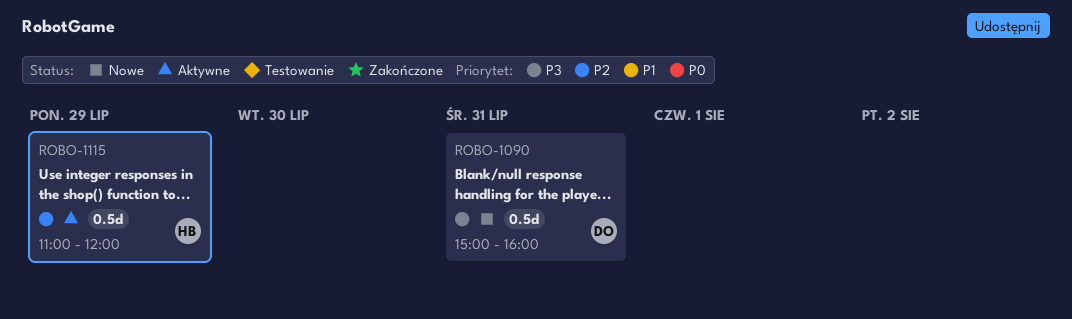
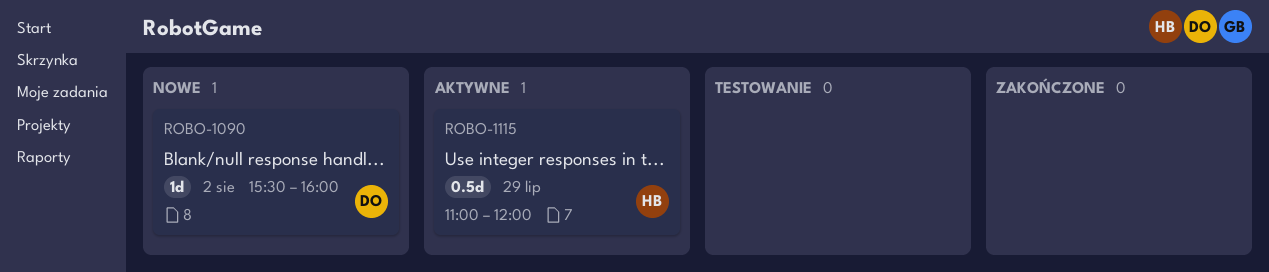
ROBO-1090, estimate: 0.5d -> 1d
ROBO-1090, day: Jul 31 -> Aug 2
ROBO-1090, begins: 15:00 -> 15:30

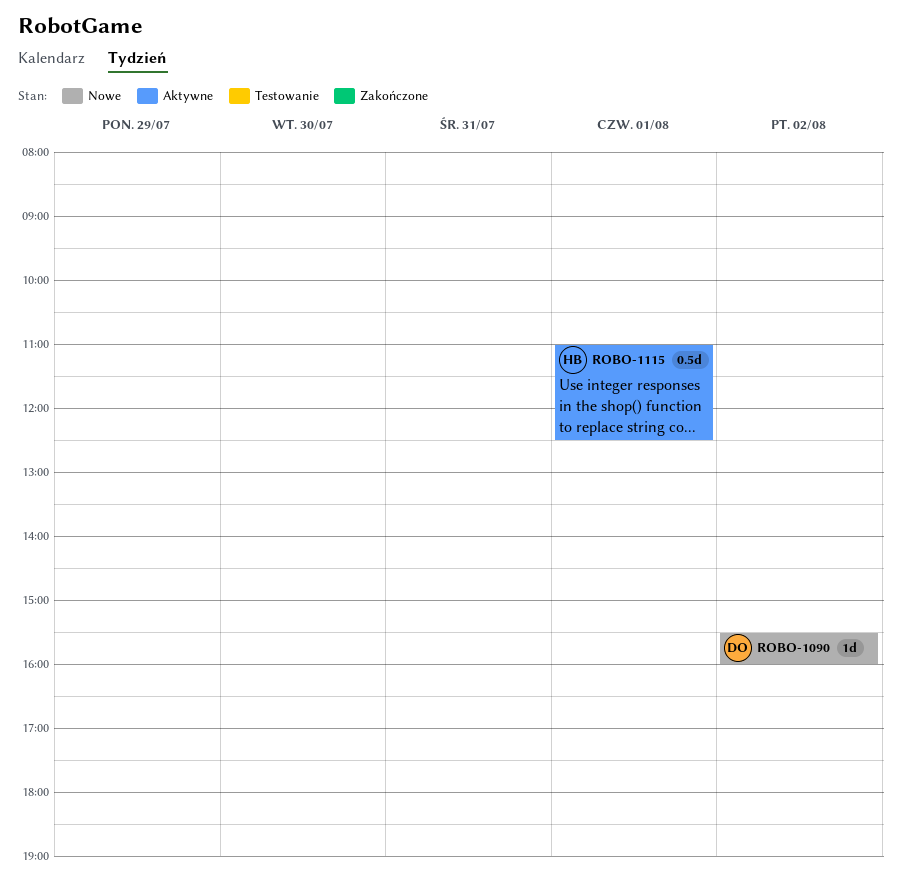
ROBO-1115, day: Jul 29 -> Aug 1
ROBO-1115, ends: 12:00 -> 12:30

